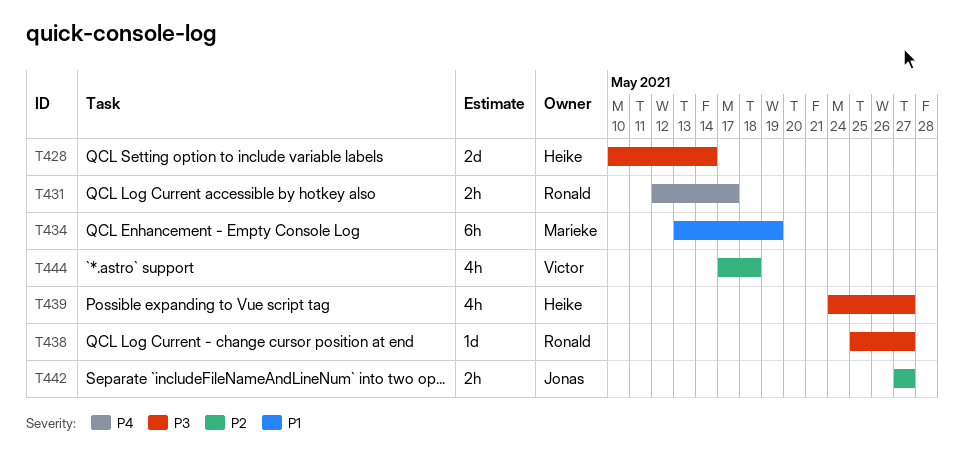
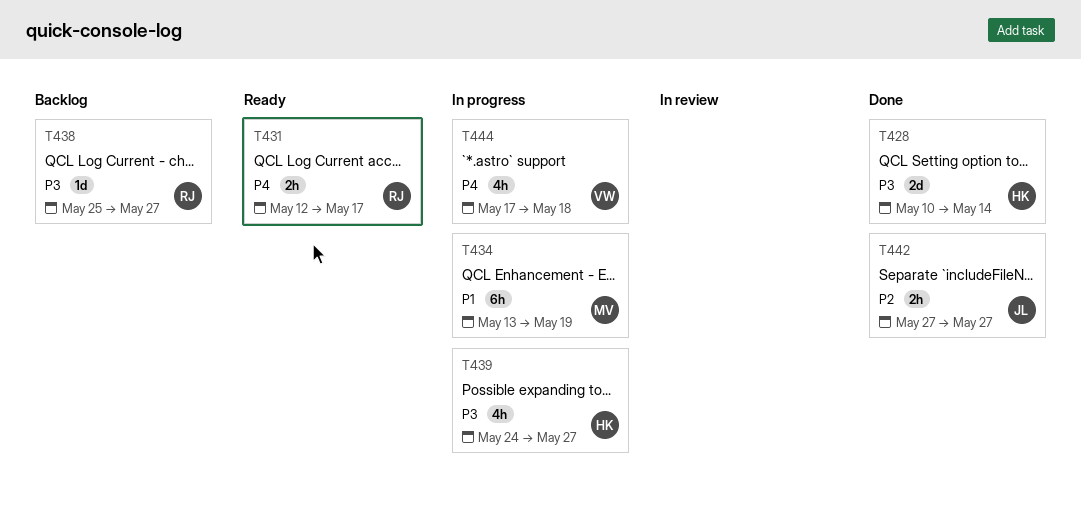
T444, priority: P2 -> P4

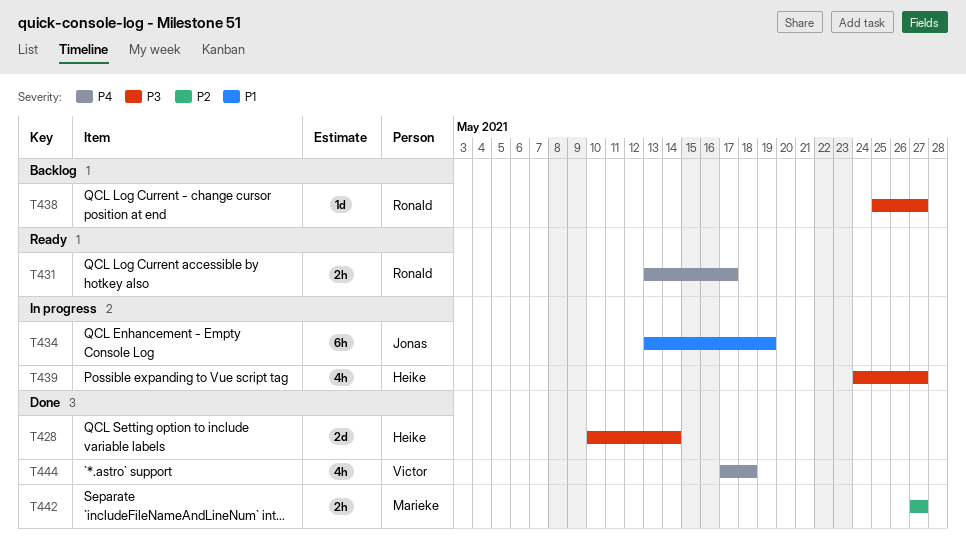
T431, start: May 12 -> May 13
T434, owner: Marieke -> Jonas
T442, owner: Jonas -> Marieke
T444, status: In progress -> Done

